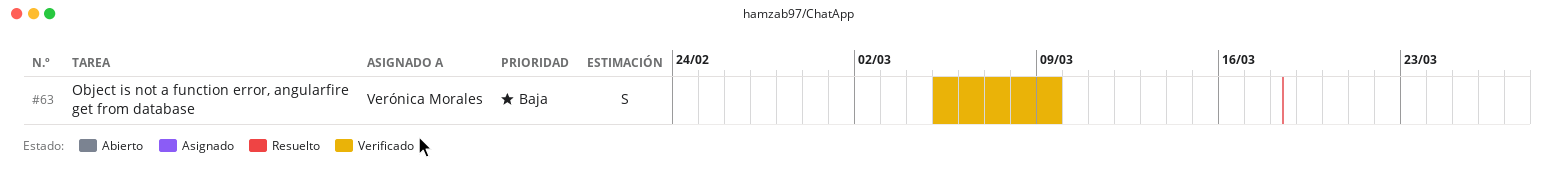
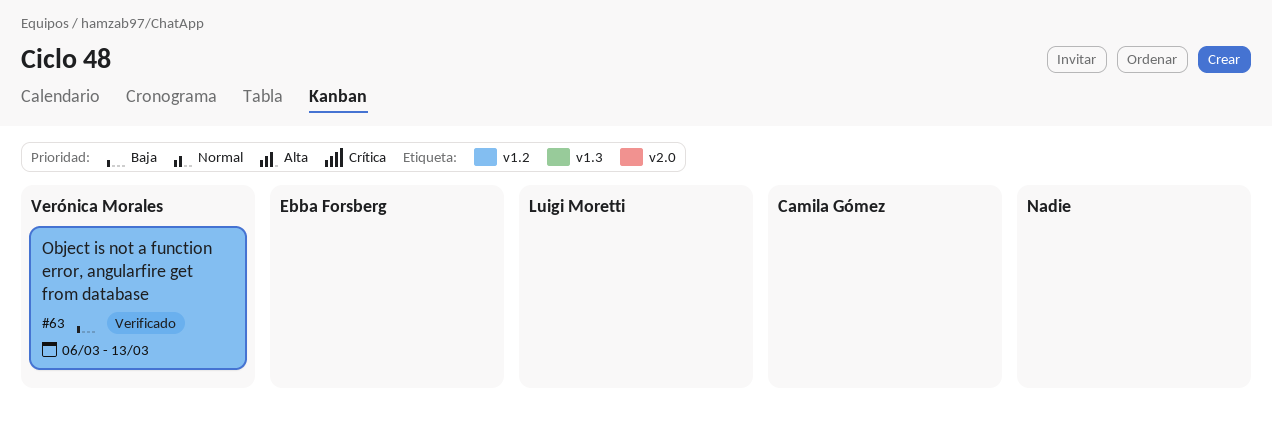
#63, start: Mar 5 -> Mar 6
#63, due: Mar 9 -> Mar 13

